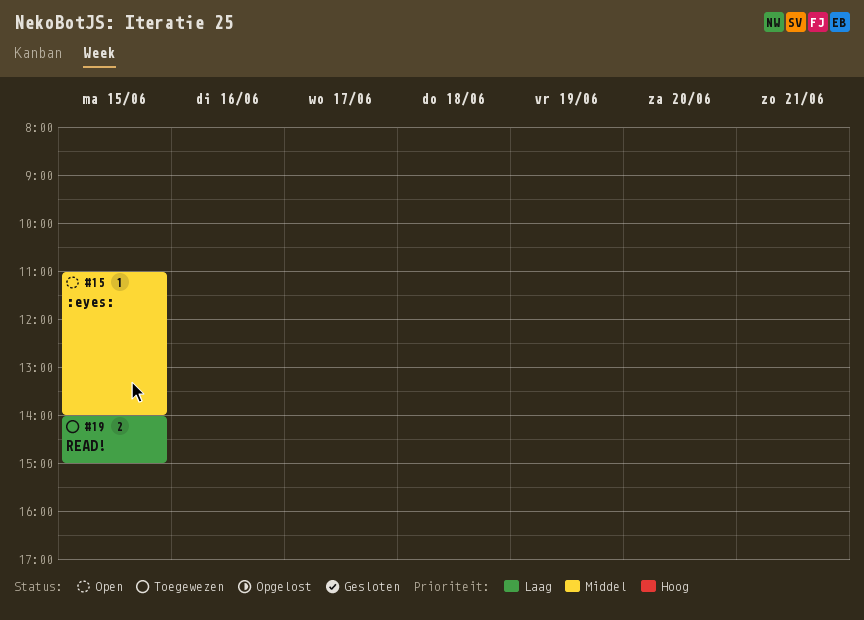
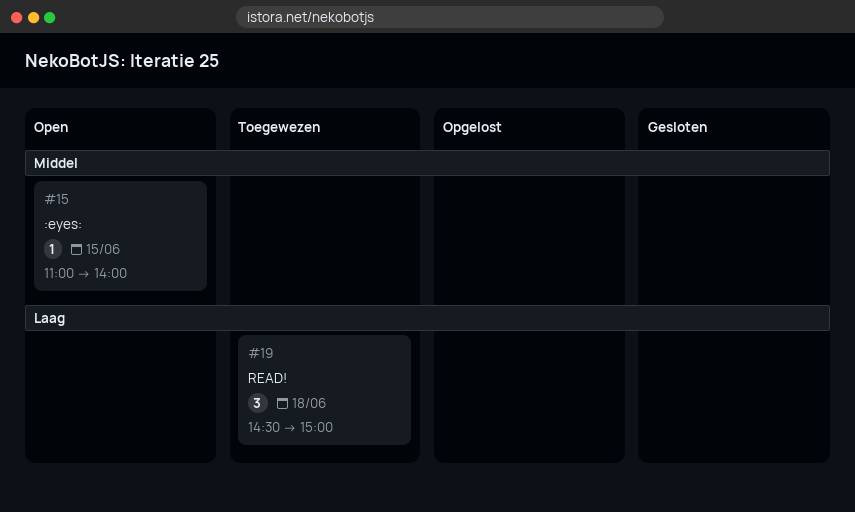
#19, estimate: 2 -> 3
#19, day: Jun 15 -> Jun 18
#19, begins: 14:00 -> 14:30

